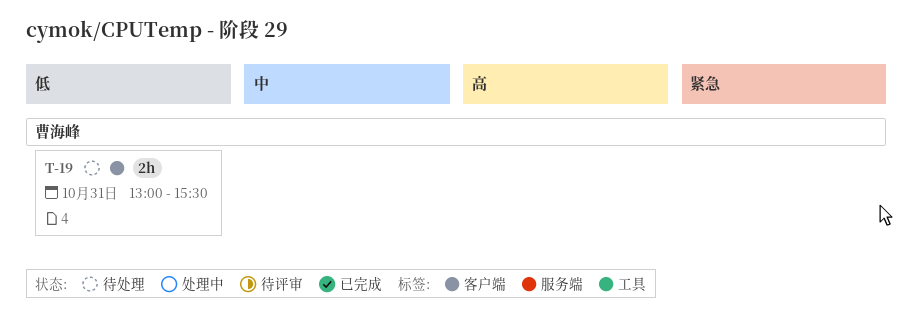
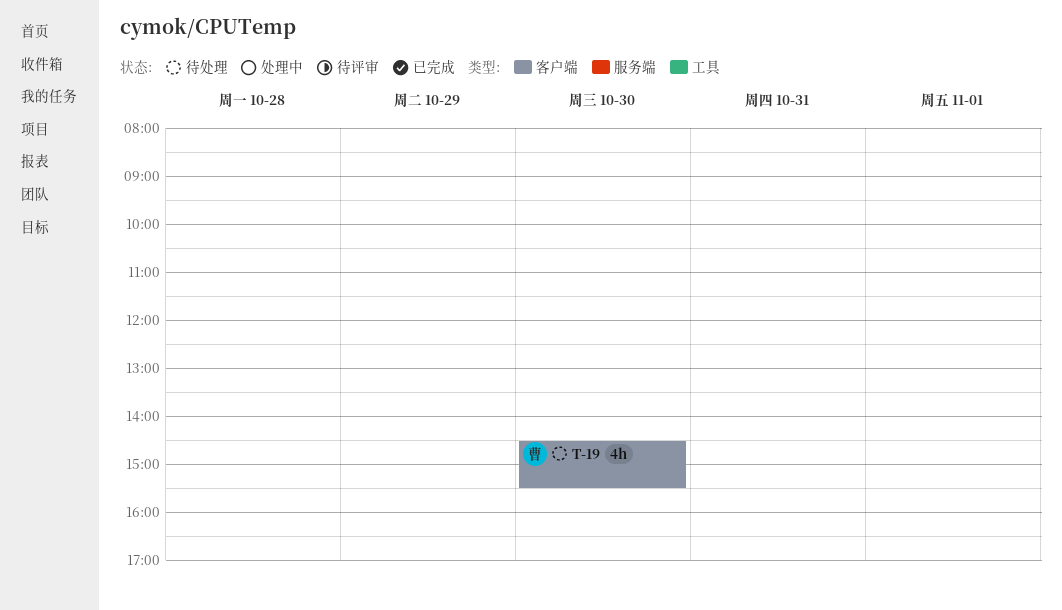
T-19, estimate: 2h -> 4h
T-19, day: Oct 31 -> Oct 30
T-19, begins: 13:00 -> 14:30

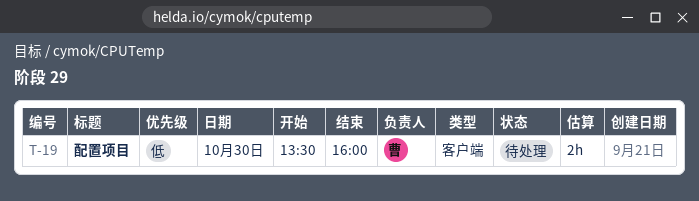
T-19, estimate: 4h -> 2h
T-19, begins: 14:30 -> 13:30
T-19, ends: 15:30 -> 16:00

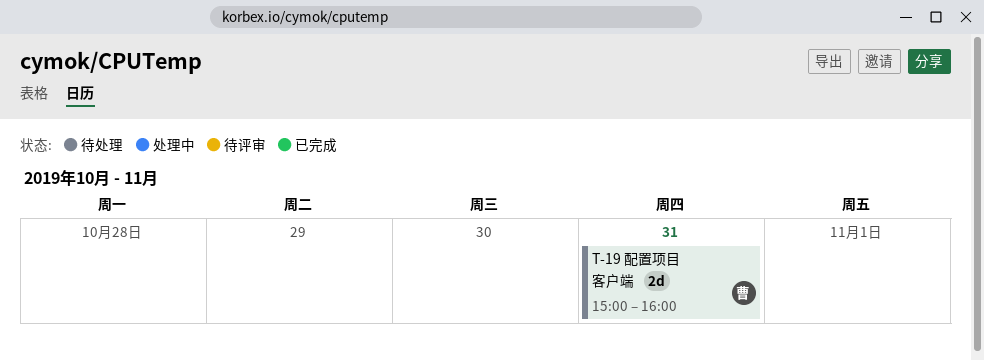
T-19, estimate: 2h -> 2d
T-19, day: Oct 30 -> Oct 31
T-19, begins: 13:30 -> 15:00

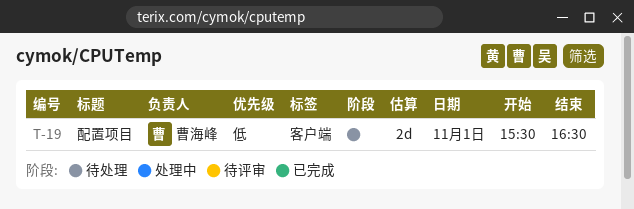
T-19, day: Oct 31 -> Nov 1
T-19, begins: 15:00 -> 15:30
T-19, ends: 16:00 -> 16:30

